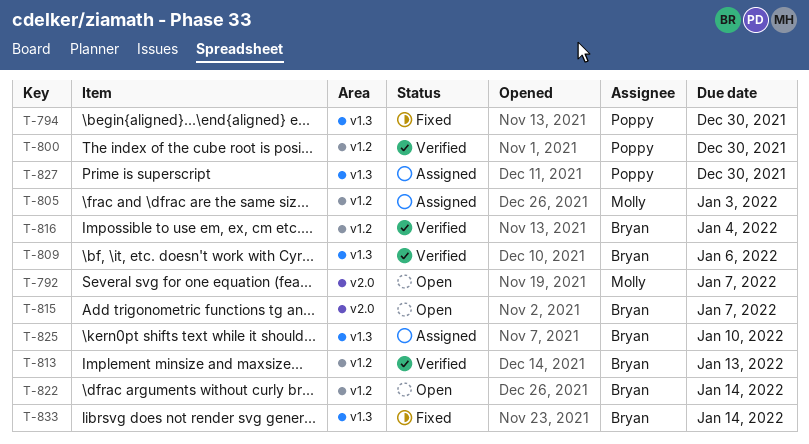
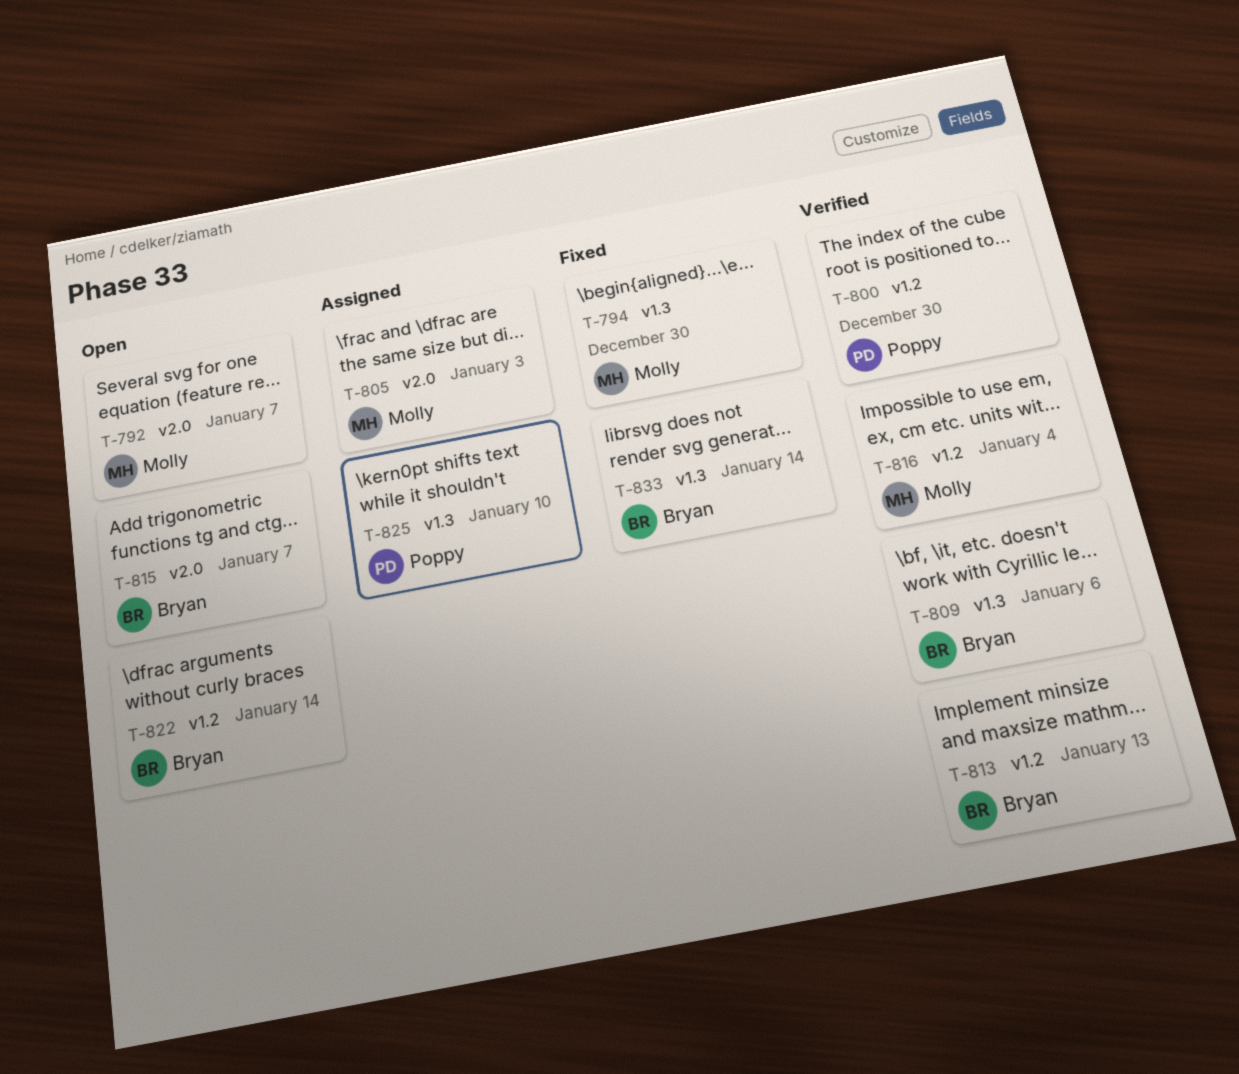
T-794, owner: Poppy -> Molly
T-805, label: v1.2 -> v2.0
T-816, owner: Bryan -> Molly
T-825, owner: Bryan -> Poppy
T-827: present -> none

